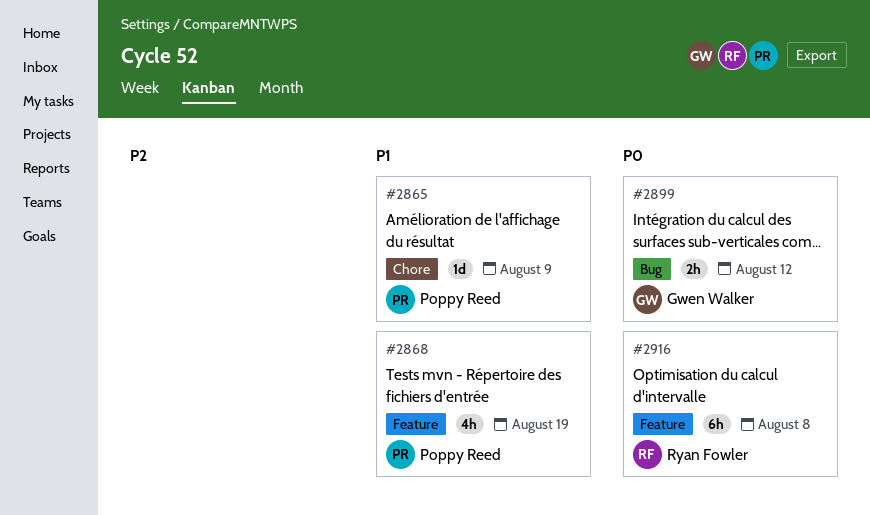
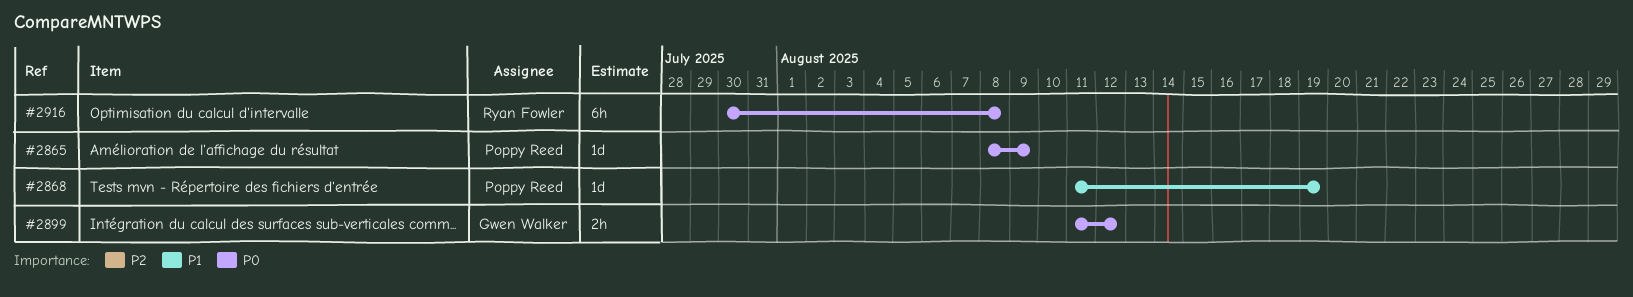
#2865, priority: P1 -> P0
#2868, estimate: 4h -> 1d

